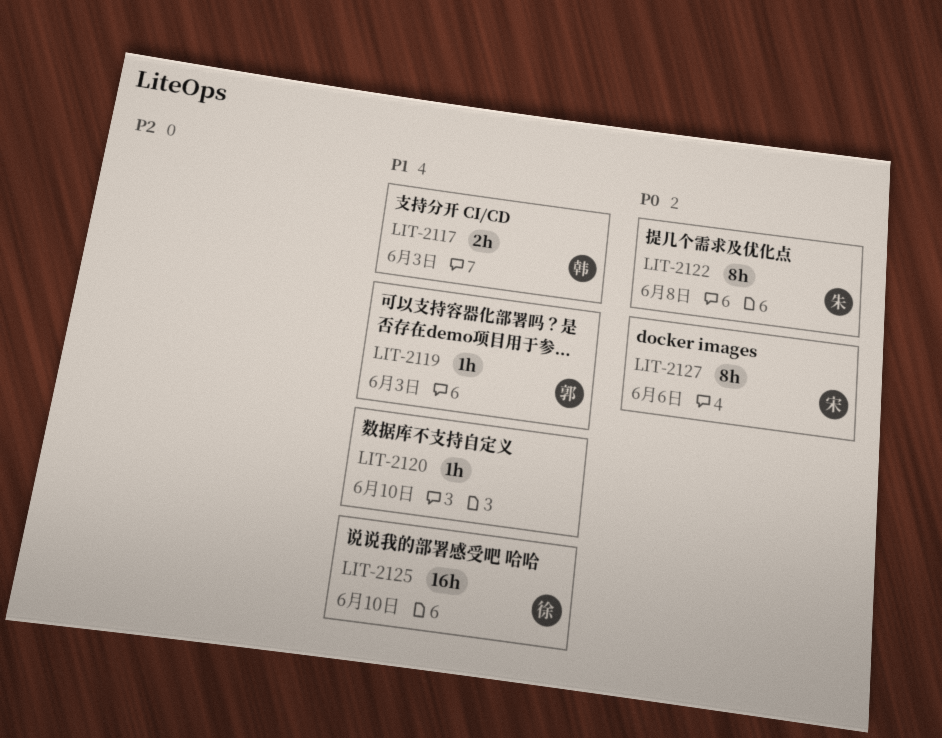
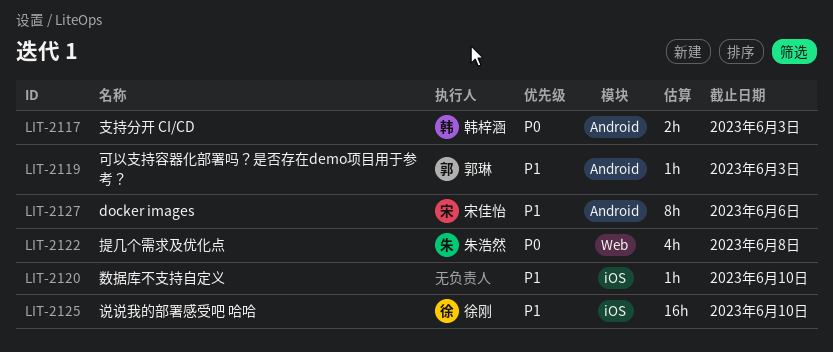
LIT-2117, priority: P1 -> P0
LIT-2122, estimate: 8h -> 4h
LIT-2127, priority: P0 -> P1

